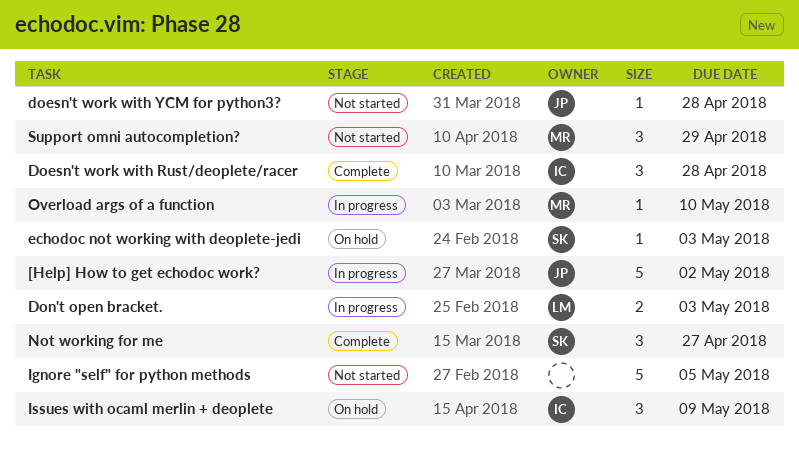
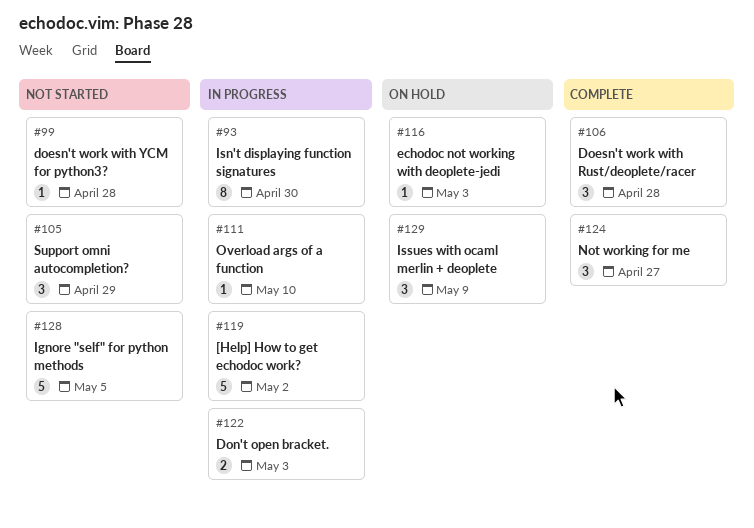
Isn't displaying function signatures: none -> present

